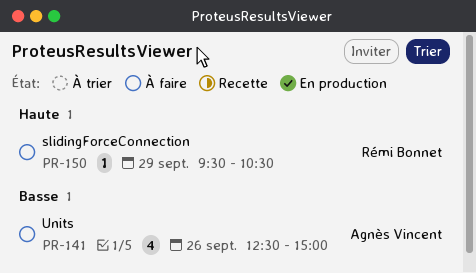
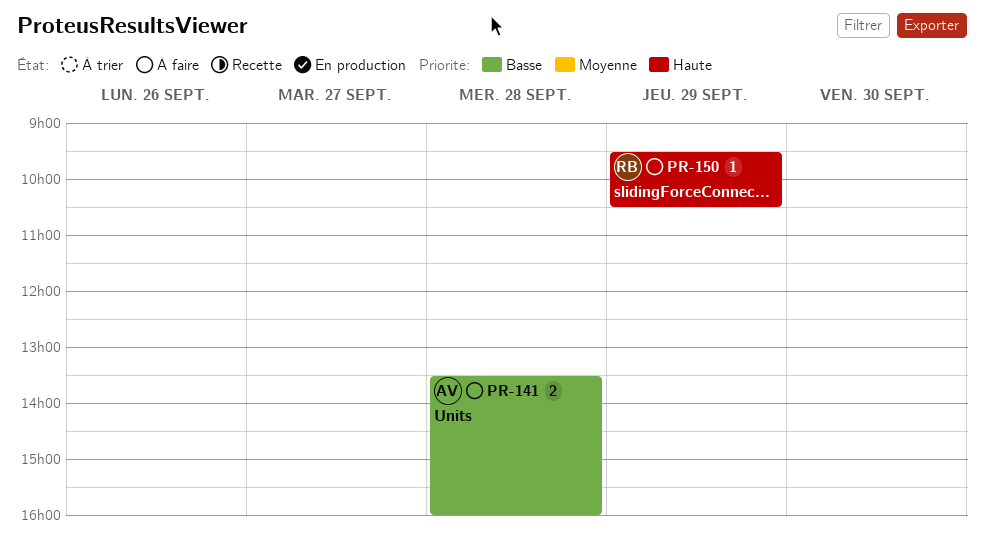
PR-141, estimate: 4 -> 2
PR-141, day: Sep 26 -> Sep 28
PR-141, begins: 12:30 -> 13:30
PR-141, ends: 15:00 -> 16:00

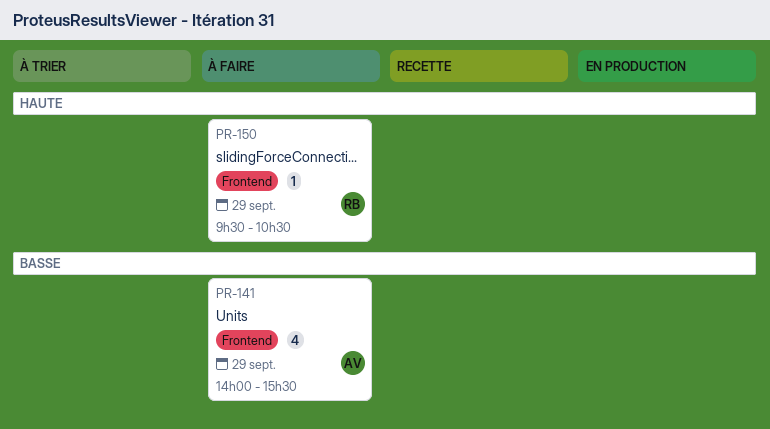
PR-141, estimate: 2 -> 4
PR-141, day: Sep 28 -> Sep 29
PR-141, begins: 13:30 -> 14:00
PR-141, ends: 16:00 -> 15:30

